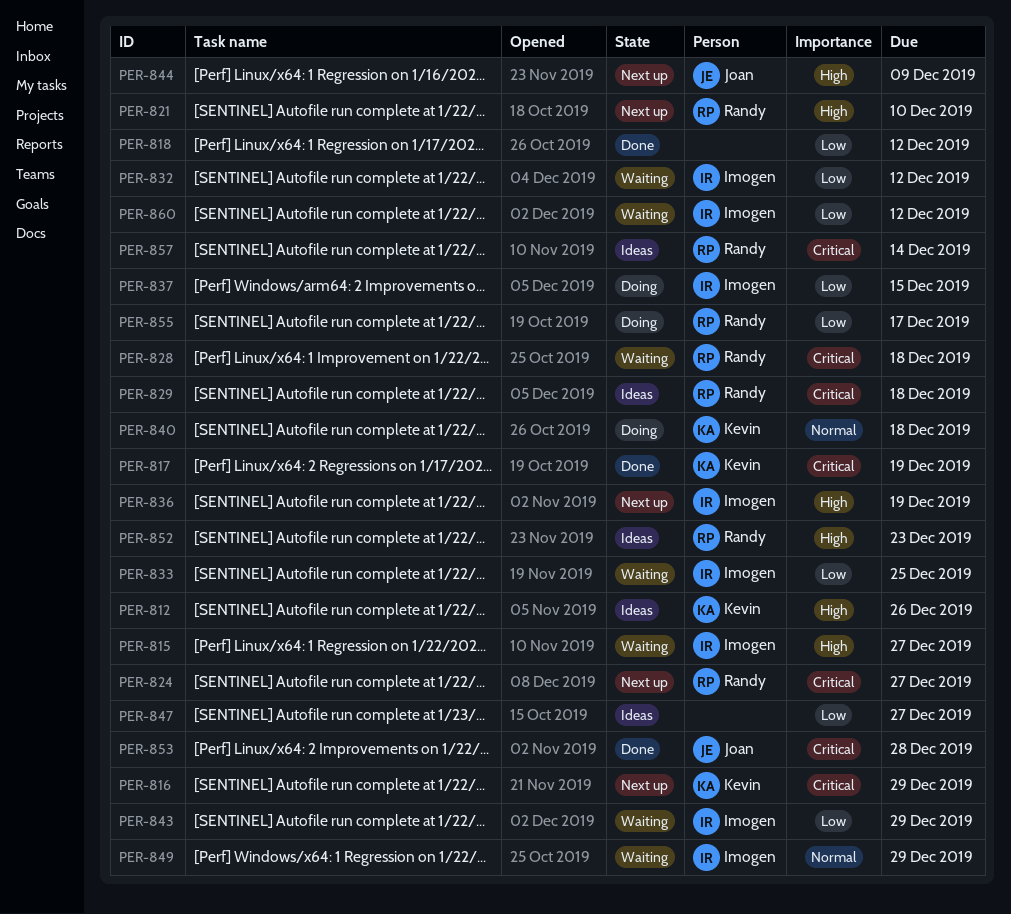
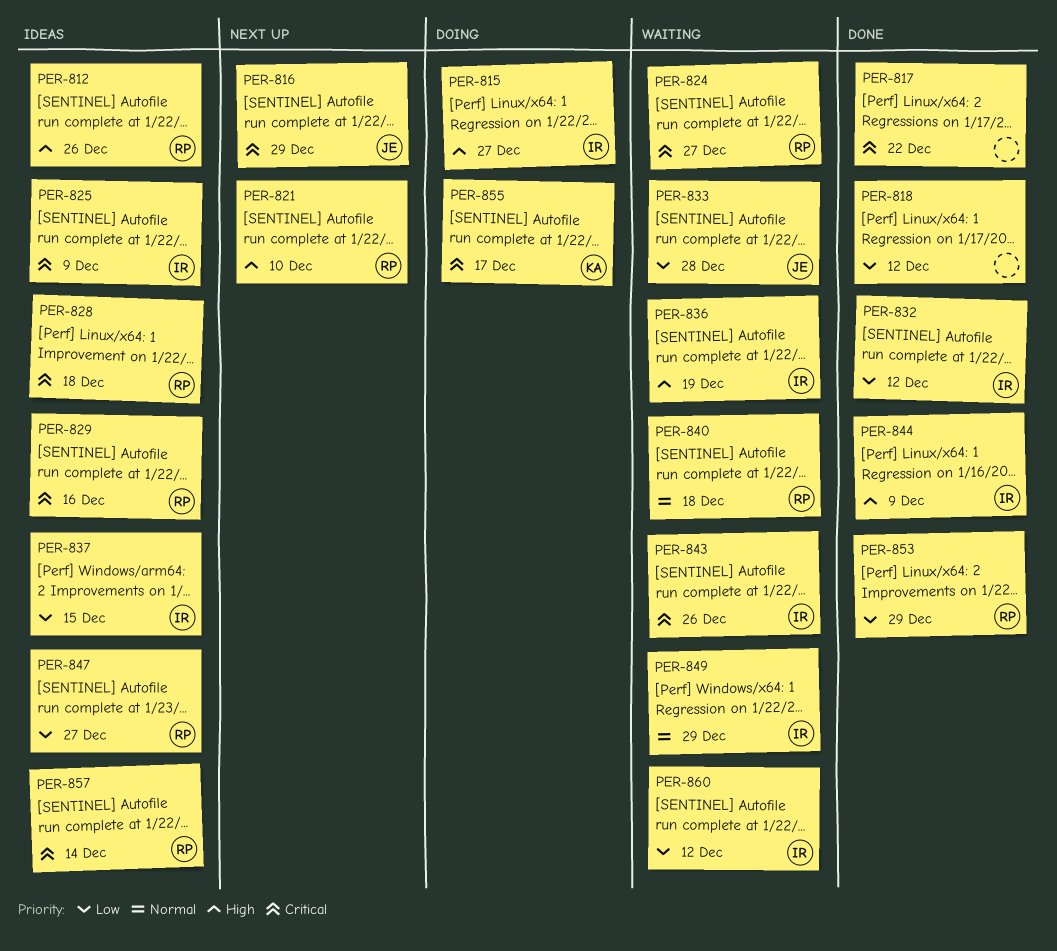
PER-812, owner: Kevin -> Randy
PER-815, status: Waiting -> Doing
PER-816, owner: Kevin -> Joan
PER-817, owner: Kevin -> none
PER-817, due: Dec 19 -> Dec 22
PER-824, status: Next up -> Waiting
PER-825: none -> present
PER-828, status: Waiting -> Ideas
PER-829, due: Dec 18 -> Dec 16
PER-832, status: Waiting -> Done
PER-833, owner: Imogen -> Joan
PER-833, due: Dec 25 -> Dec 28
PER-836, status: Next up -> Waiting
PER-837, status: Doing -> Ideas
PER-840, status: Doing -> Waiting
PER-840, owner: Kevin -> Randy
PER-843, priority: Low -> Critical
PER-843, due: Dec 29 -> Dec 26
PER-844, status: Next up -> Done
PER-844, owner: Joan -> Imogen
PER-847, owner: none -> Randy
PER-852: present -> none
PER-853, owner: Joan -> Randy
PER-853, priority: Critical -> Low
PER-853, due: Dec 28 -> Dec 29
PER-855, owner: Randy -> Kevin
PER-855, priority: Low -> Critical

